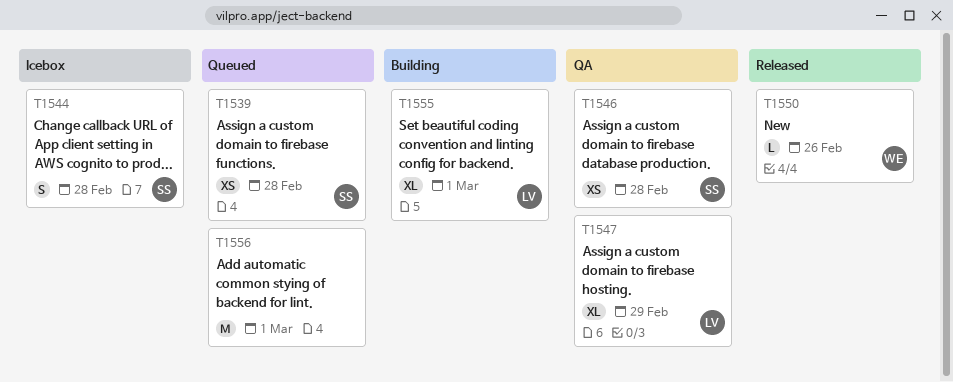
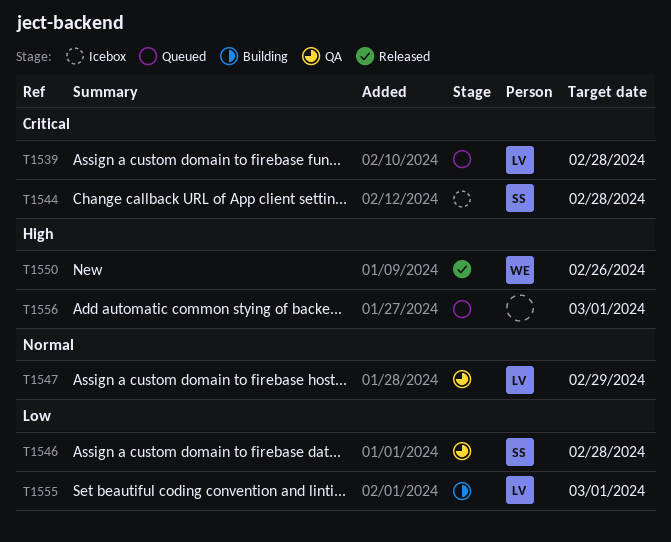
T1539, owner: SS -> LV

